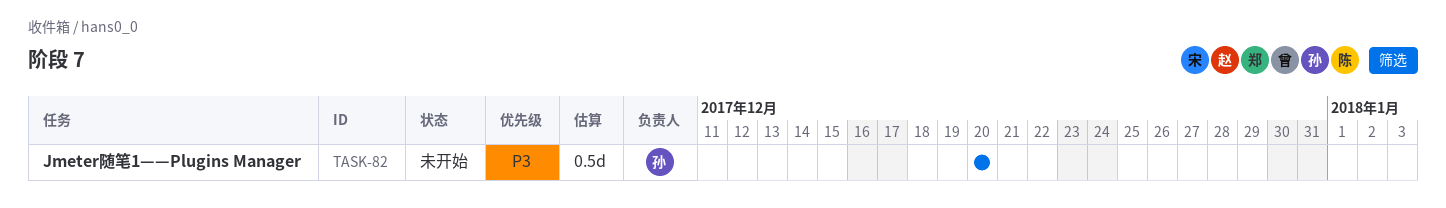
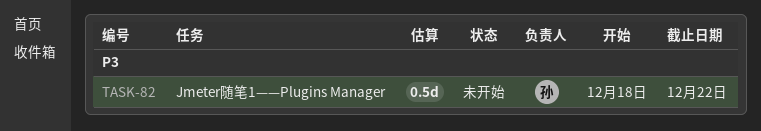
TASK-82, start: Dec 20 -> Dec 18
TASK-82, due: Dec 20 -> Dec 22

